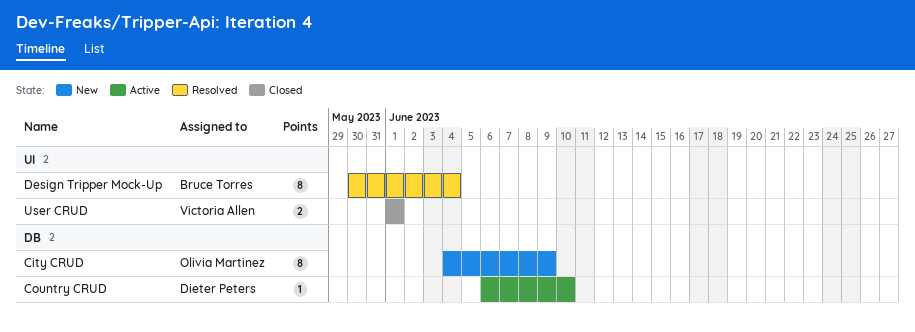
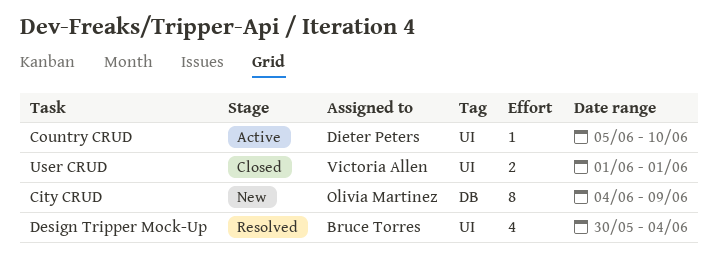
Country CRUD, label: DB -> UI
Country CRUD, start: Jun 6 -> Jun 5
Design Tripper Mock-Up, estimate: 8 -> 4

